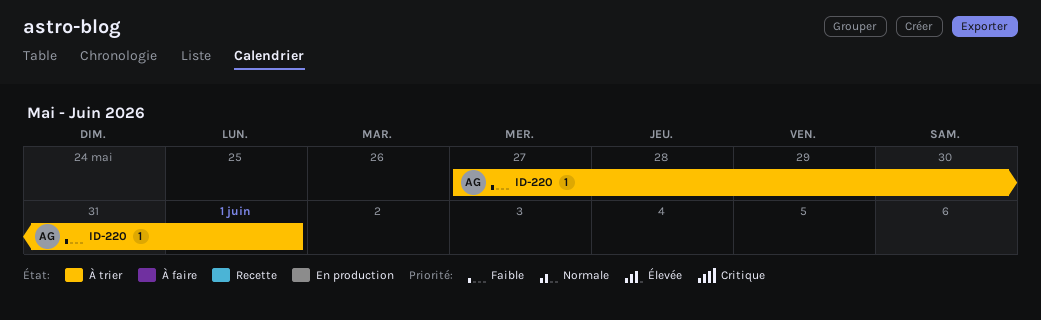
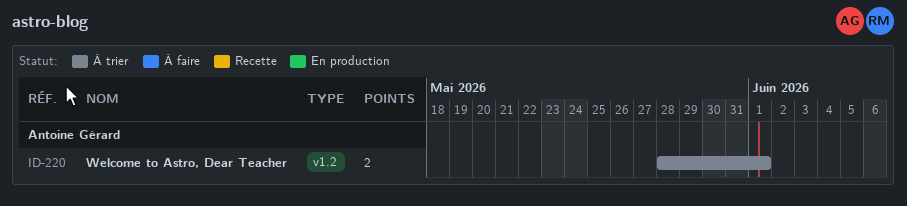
ID-220, estimate: 1 -> 2
ID-220, start: May 27 -> May 28

